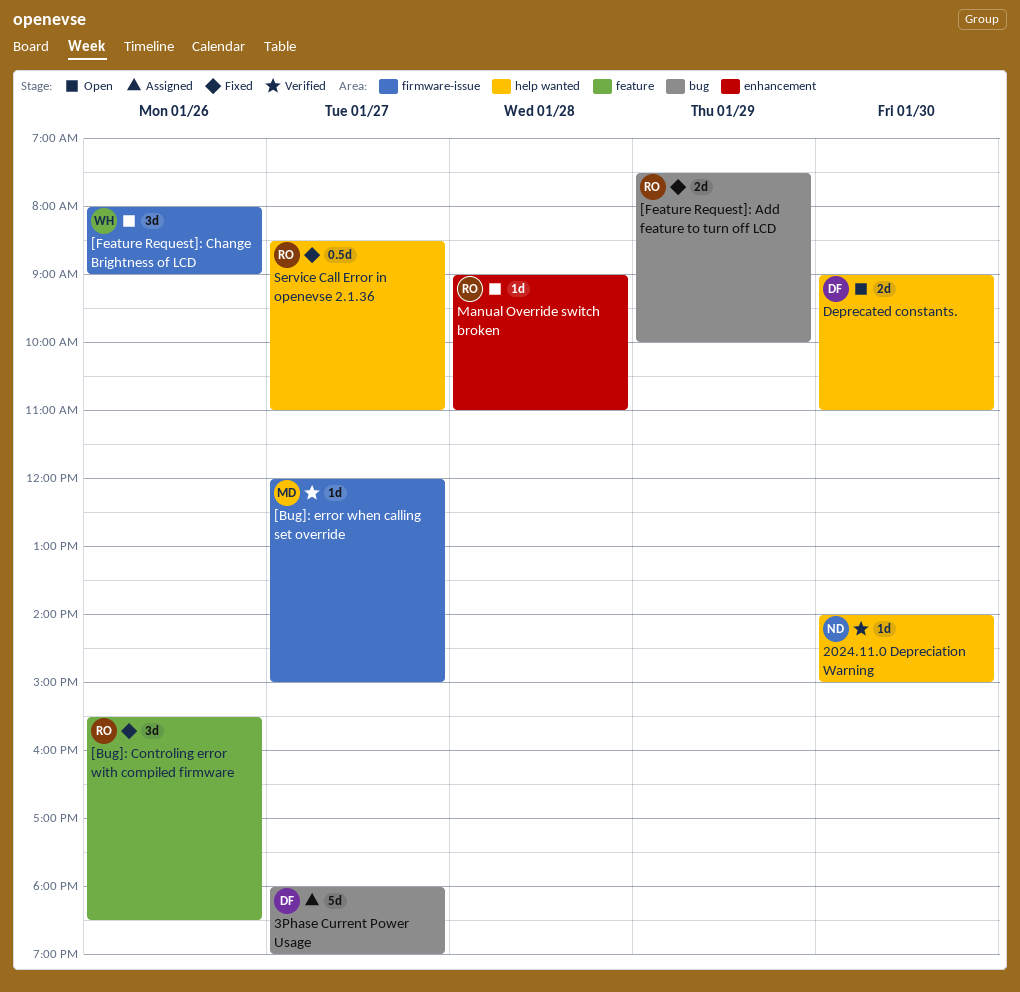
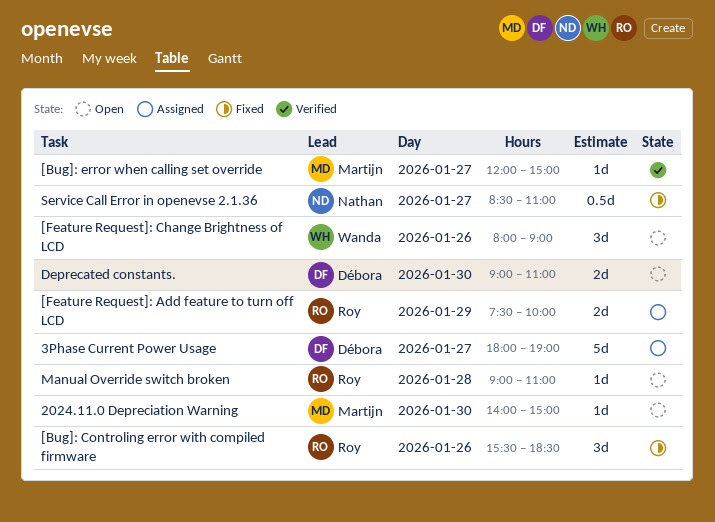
2024.11.0 Depreciation Warning, status: Verified -> Open
2024.11.0 Depreciation Warning, owner: Nathan -> Martijn
[Feature Request]: Add feature to turn off LCD, status: Fixed -> Assigned
Service Call Error in openevse 2.1.36, owner: Roy -> Nathan

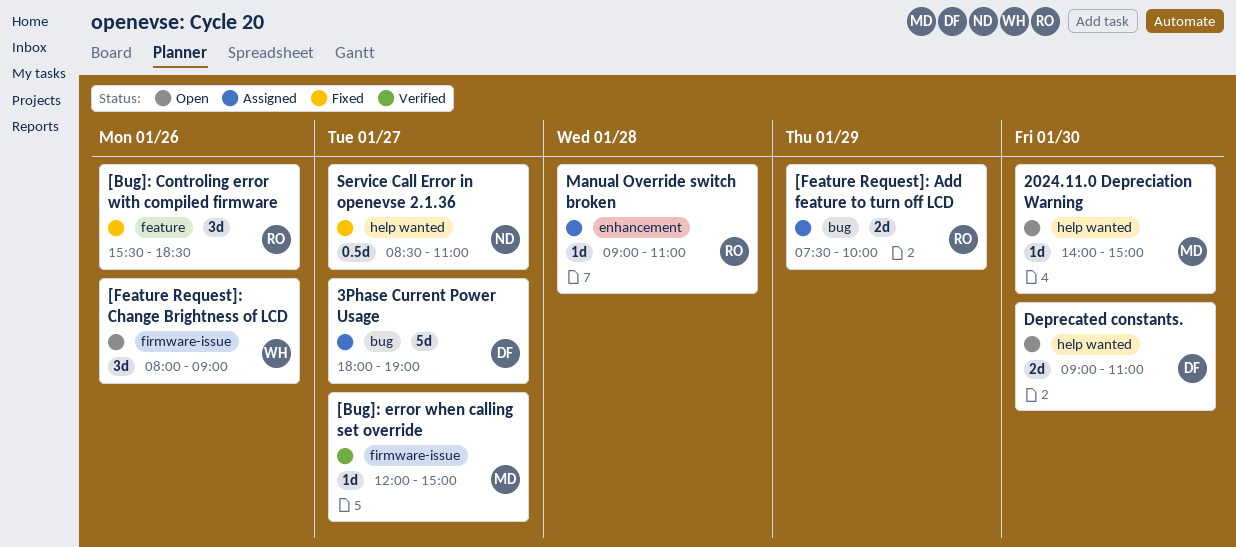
Manual Override switch broken, status: Open -> Assigned

